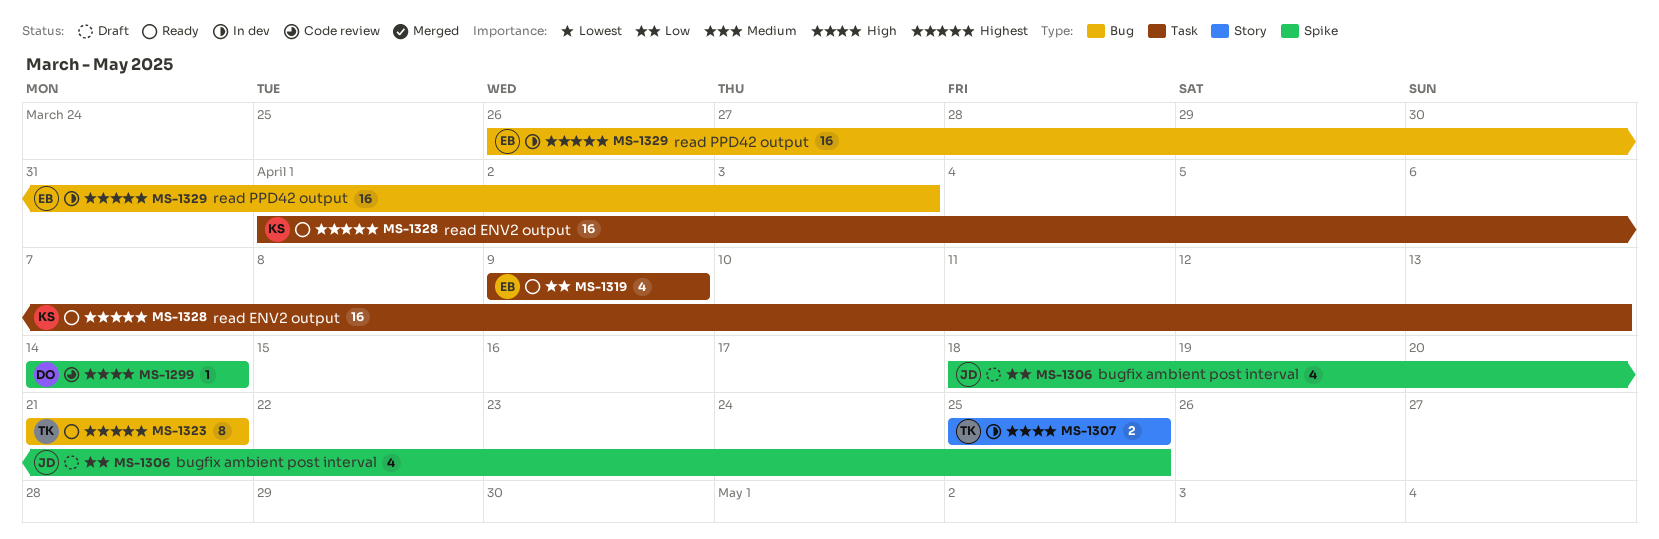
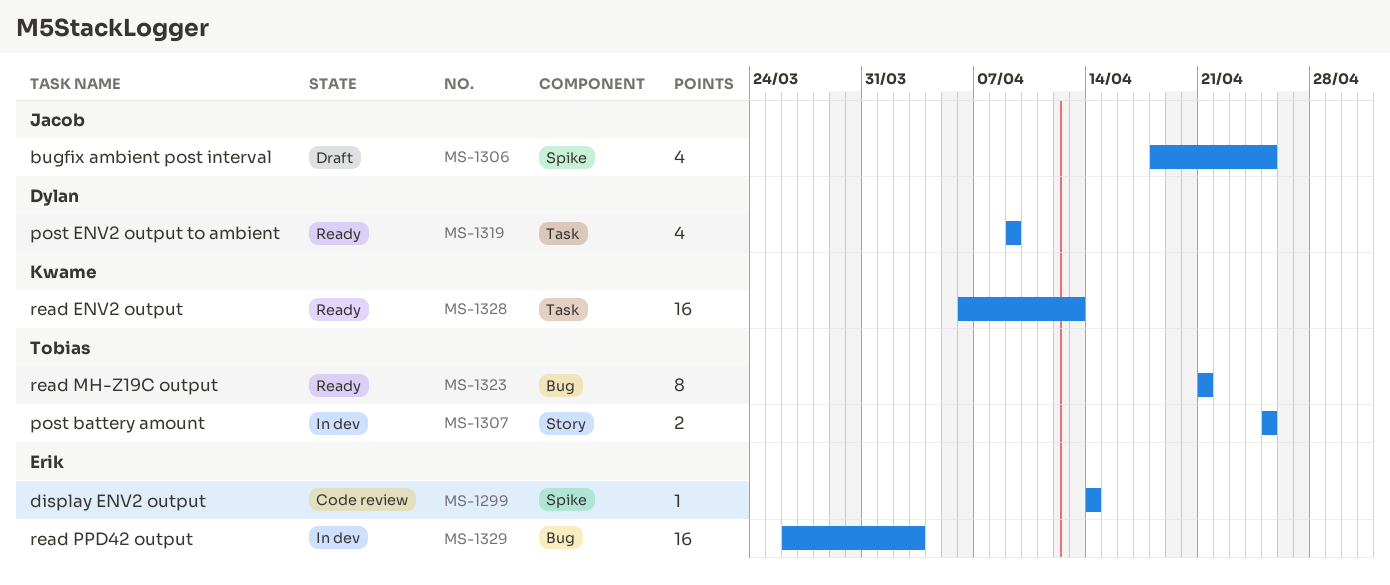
MS-1299, owner: Dylan -> Erik
MS-1319, owner: Erik -> Dylan
MS-1328, start: Apr 1 -> Apr 6

